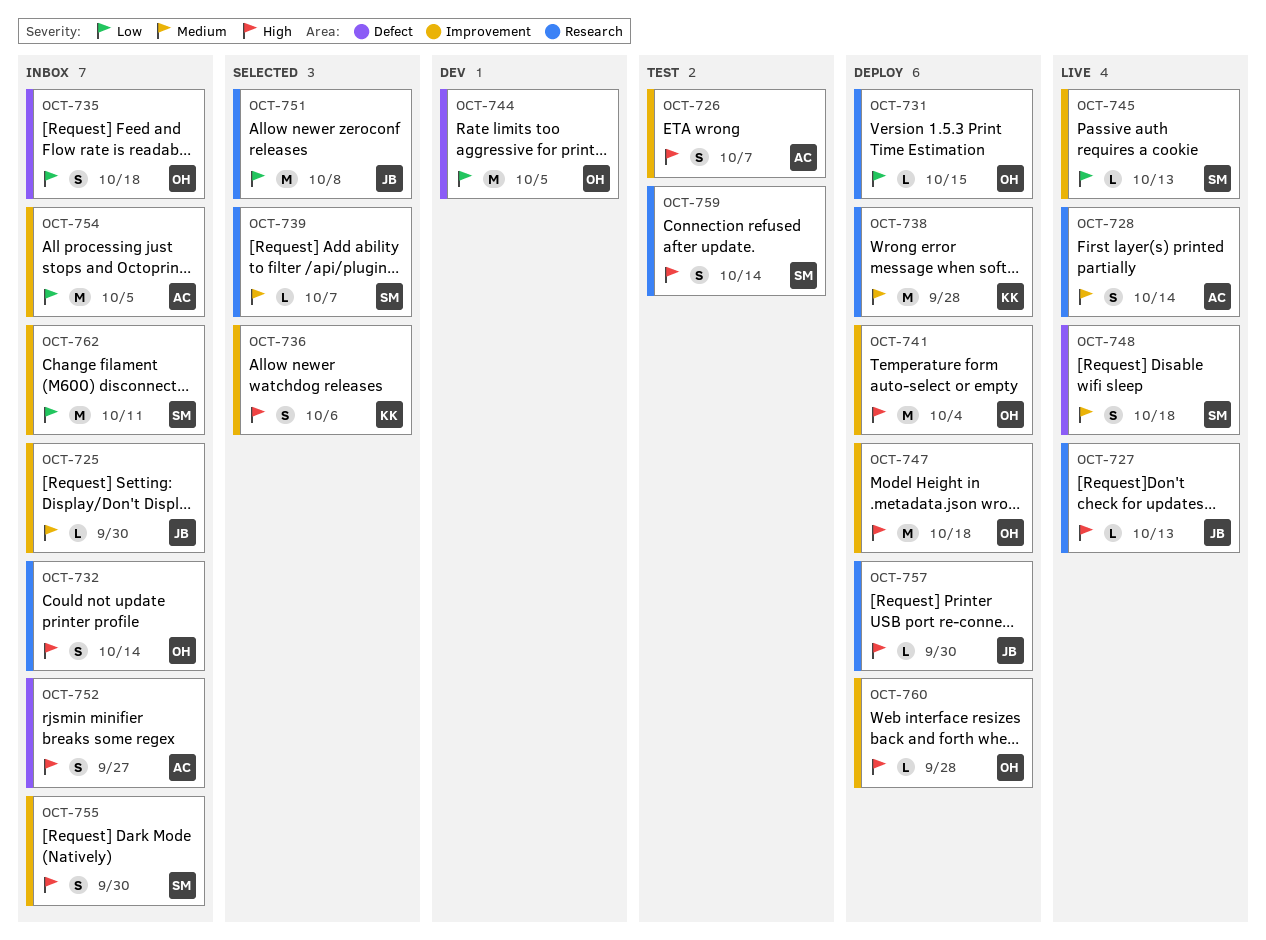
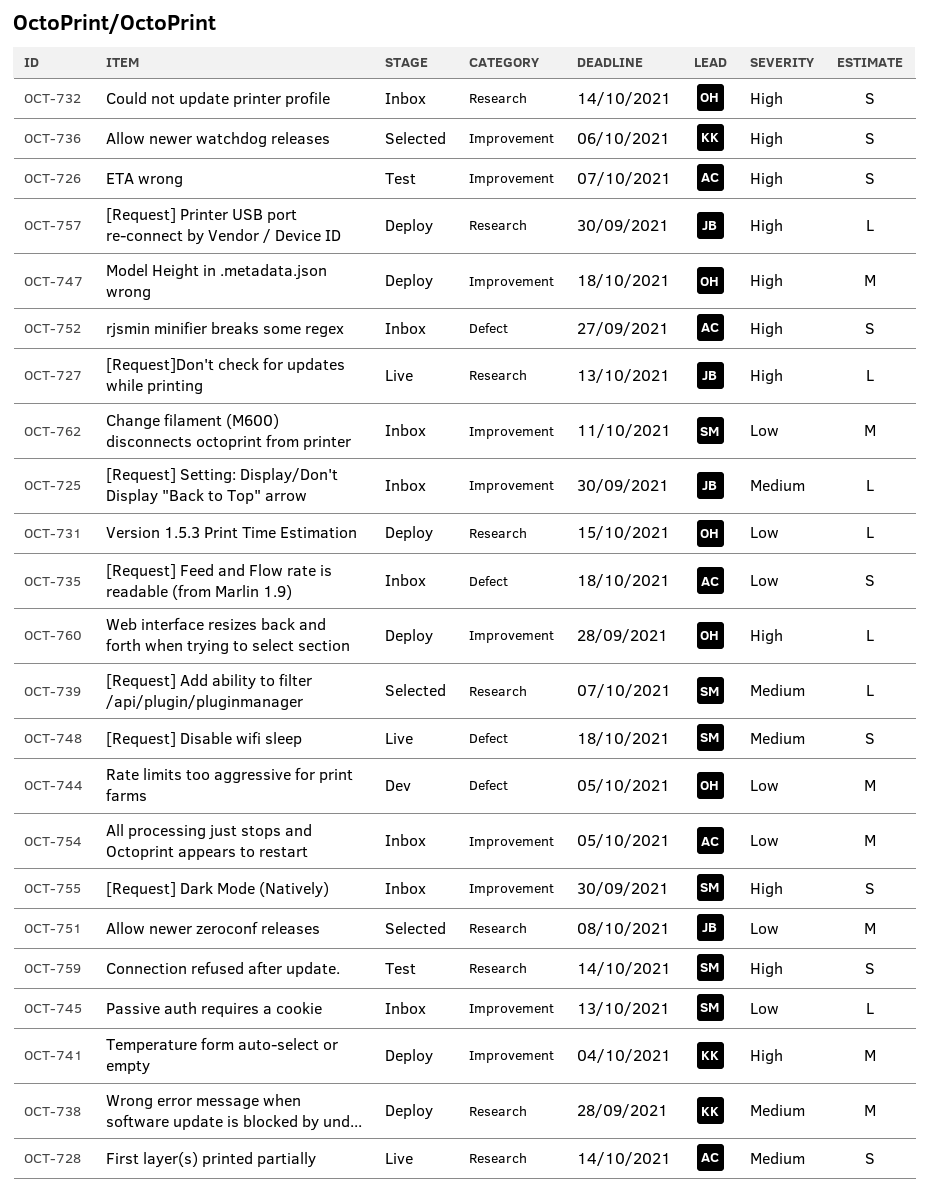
OCT-735, owner: OH -> AC
OCT-741, owner: OH -> KK
OCT-745, status: Live -> Inbox

